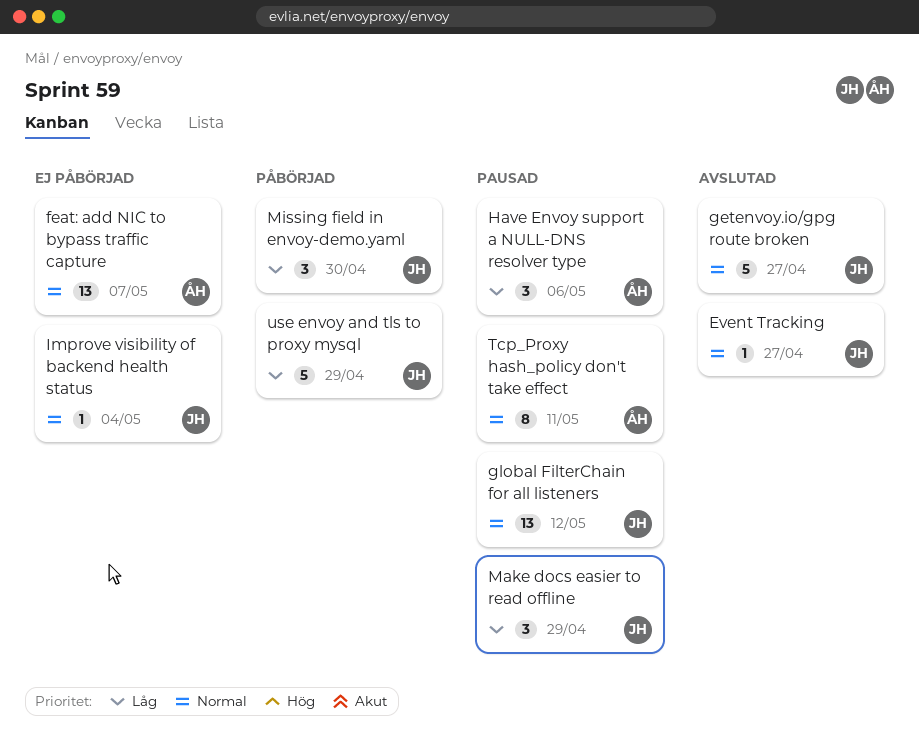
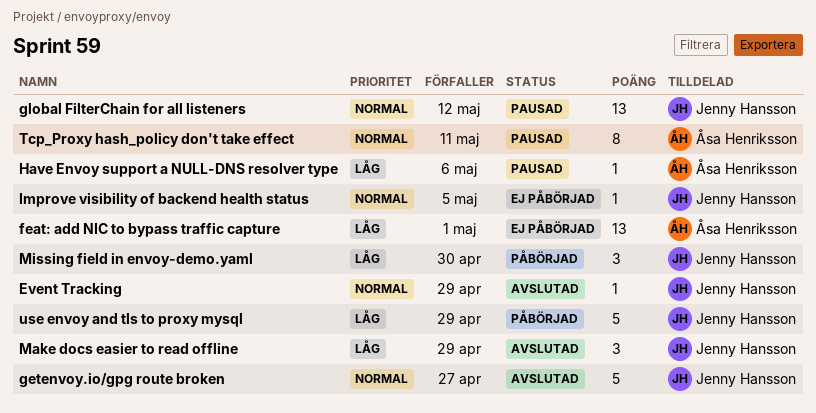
Event Tracking, due: Apr 27 -> Apr 29
feat: add NIC to bypass traffic capture, priority: Normal -> Låg
feat: add NIC to bypass traffic capture, due: May 7 -> May 1
Have Envoy support a NULL-DNS resolver type, estimate: 3 -> 1
Improve visibility of backend health status, due: May 4 -> May 5
Make docs easier to read offline, status: Pausad -> Avslutad

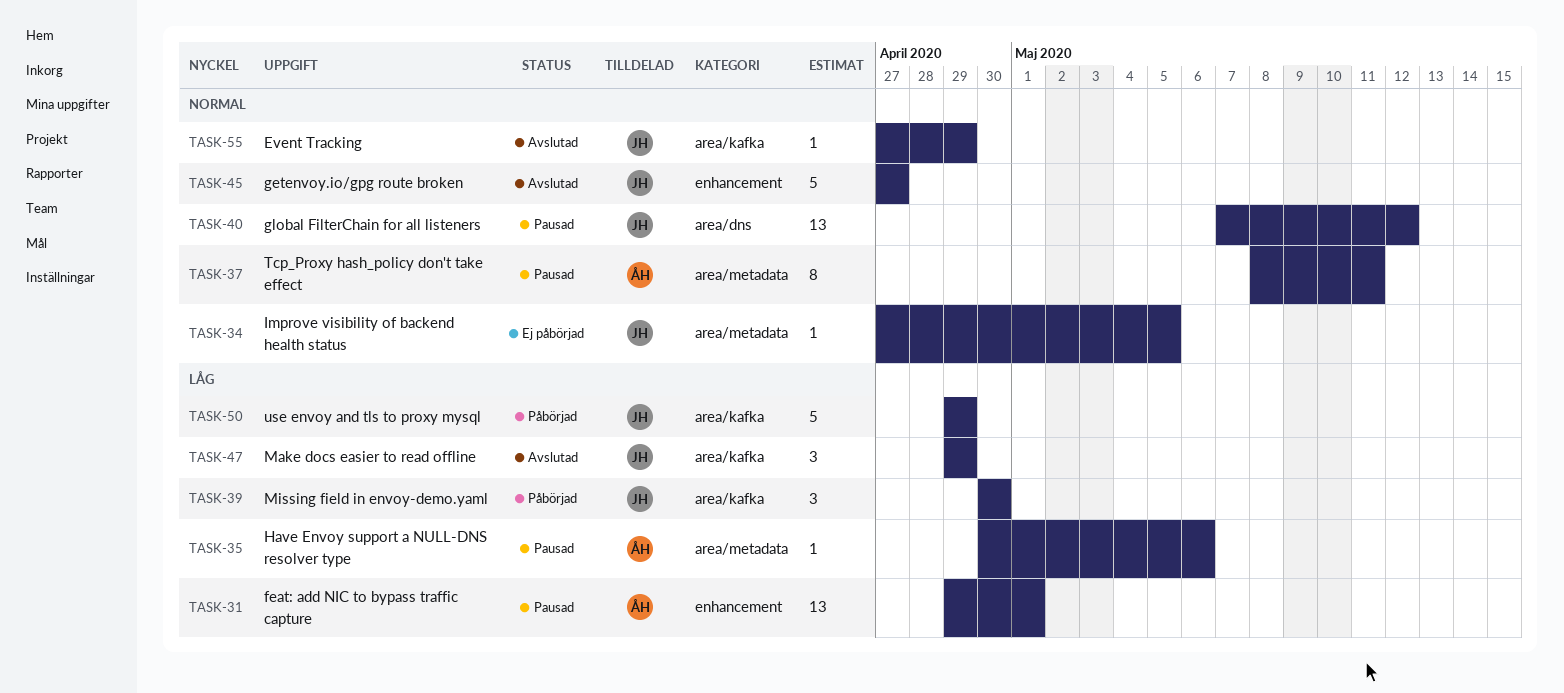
feat: add NIC to bypass traffic capture, status: Ej påbörjad -> Pausad

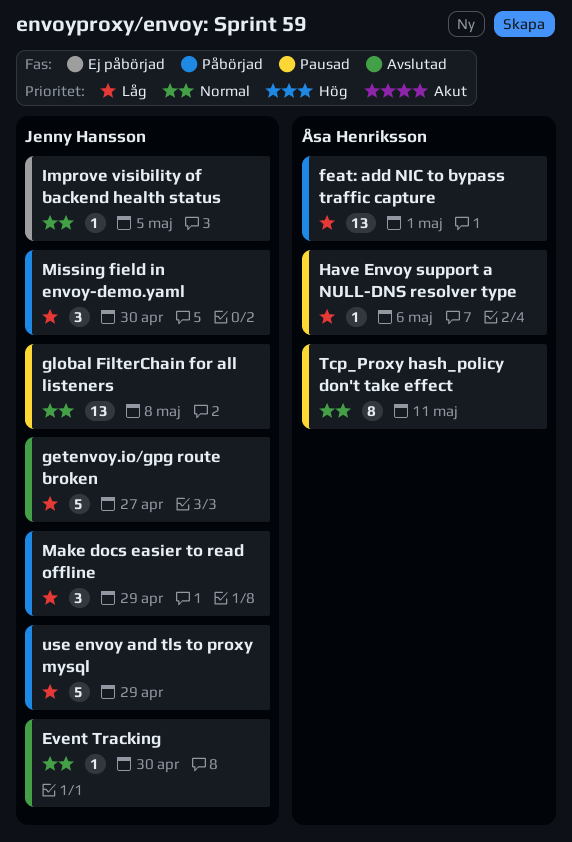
Event Tracking, due: Apr 29 -> Apr 30
feat: add NIC to bypass traffic capture, status: Pausad -> Påbörjad
getenvoy.io/gpg route broken, priority: Normal -> Låg
global FilterChain for all listeners, due: May 12 -> May 8
Make docs easier to read offline, status: Avslutad -> Påbörjad

